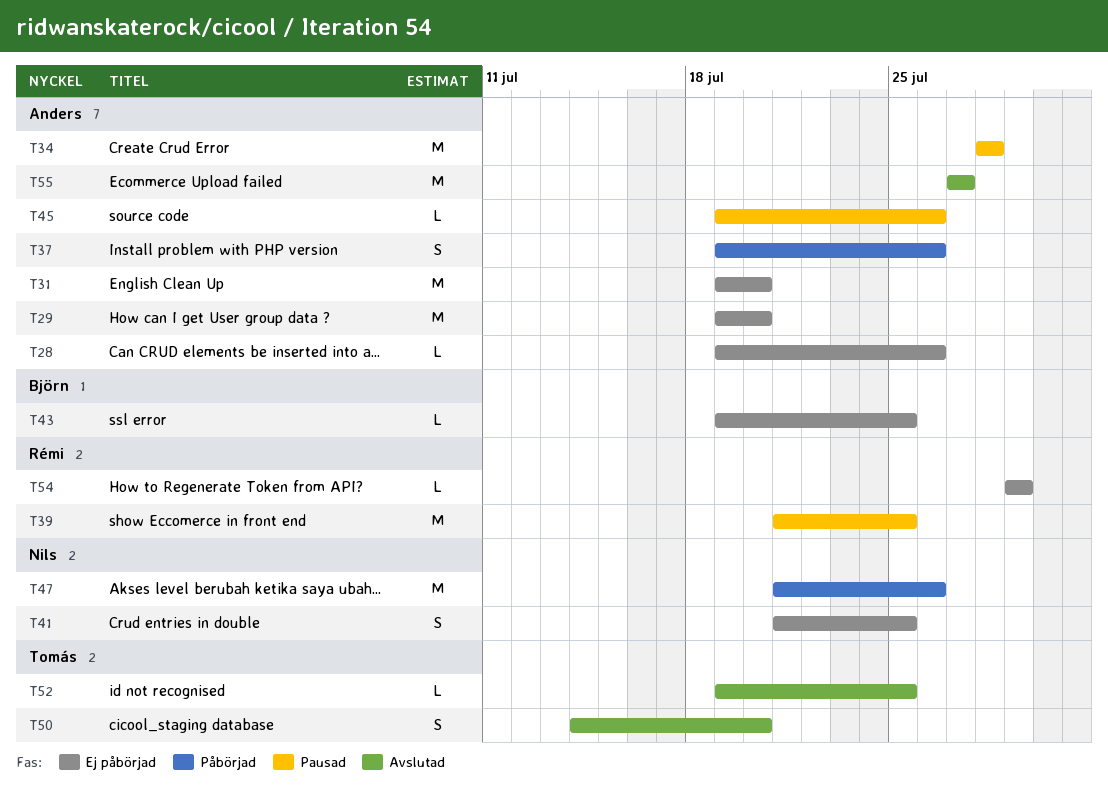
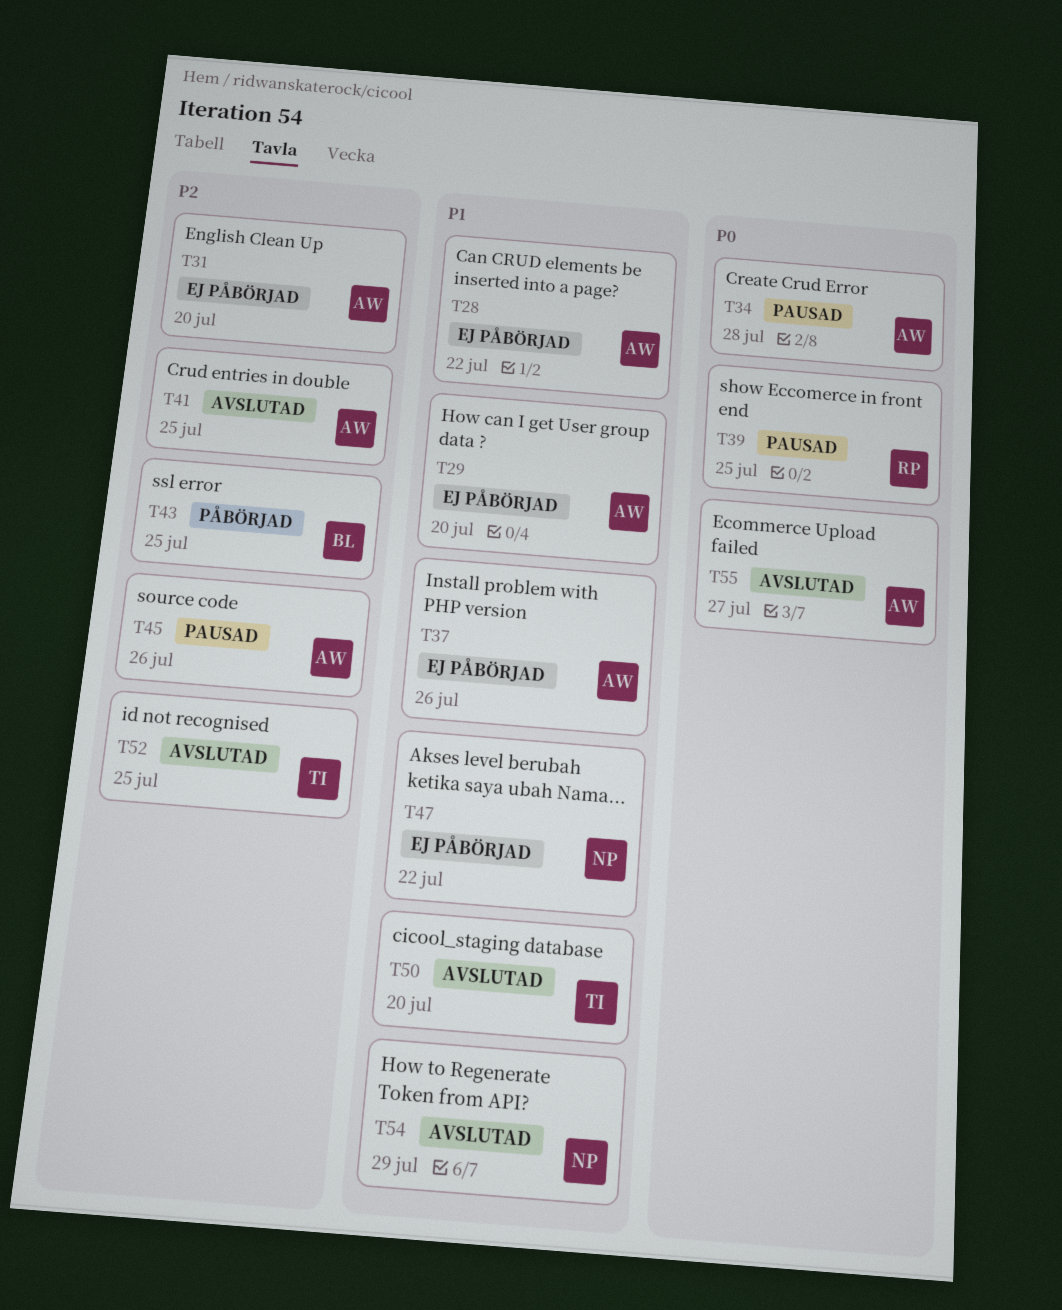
T28, due: Jul 26 -> Jul 22
T37, status: Påbörjad -> Ej påbörjad
T41, status: Ej påbörjad -> Avslutad
T41, owner: Nils -> Anders
T43, status: Ej påbörjad -> Påbörjad
T47, status: Påbörjad -> Ej påbörjad
T47, due: Jul 26 -> Jul 22
T54, status: Ej påbörjad -> Avslutad
T54, owner: Rémi -> Nils

